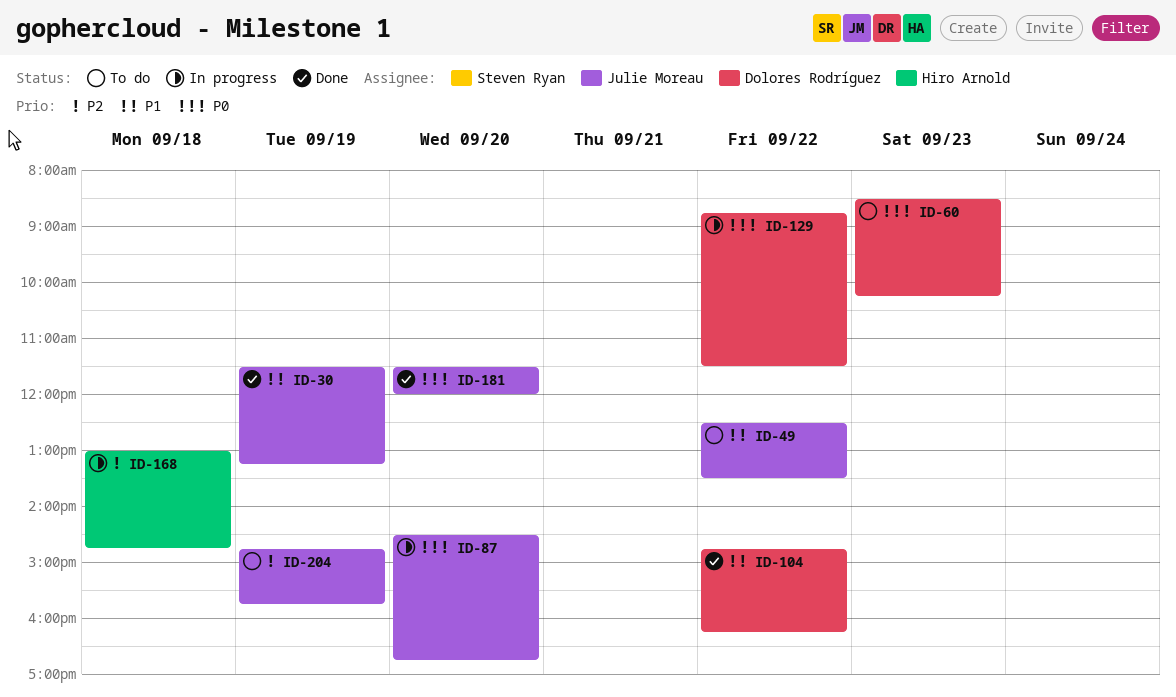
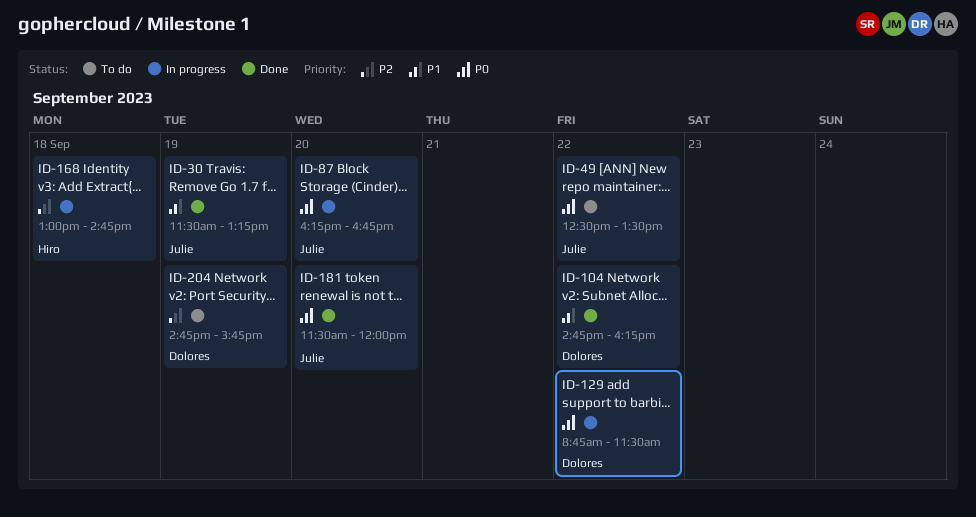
ID-49, priority: P1 -> P0
ID-60: present -> none
ID-87, begins: 14:30 -> 16:15
ID-204, owner: Julie Moreau -> Dolores Rodríguez

